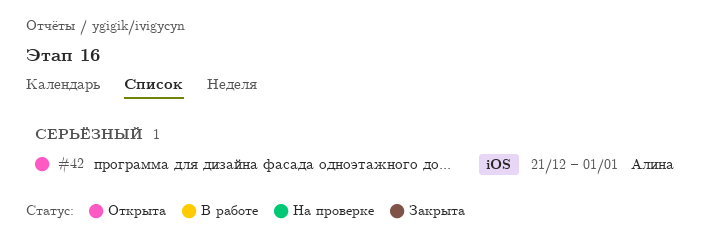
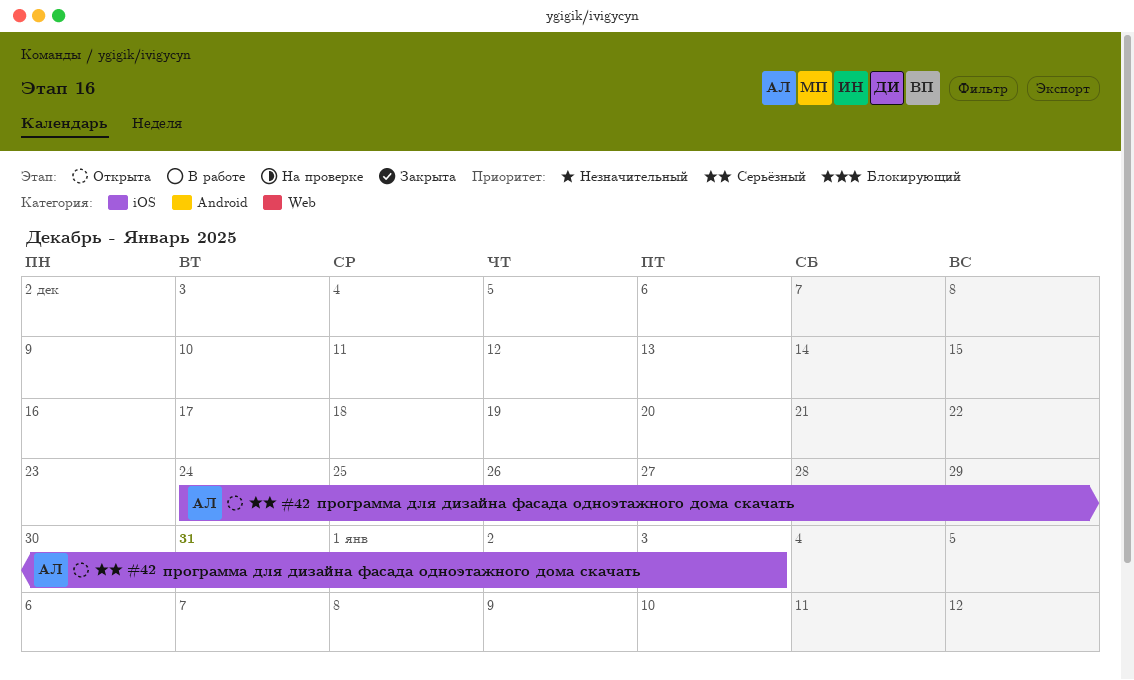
#42, start: Dec 21 -> Dec 24
#42, due: Jan 1 -> Jan 3

